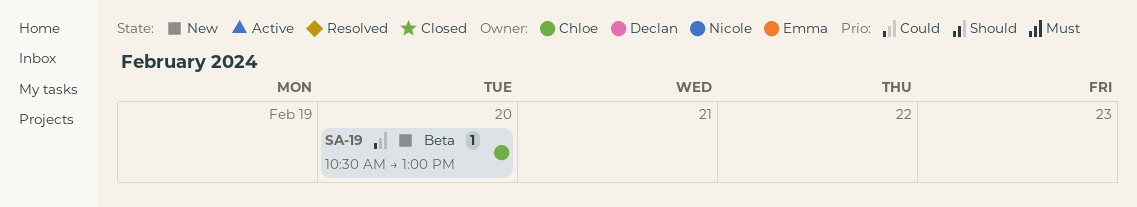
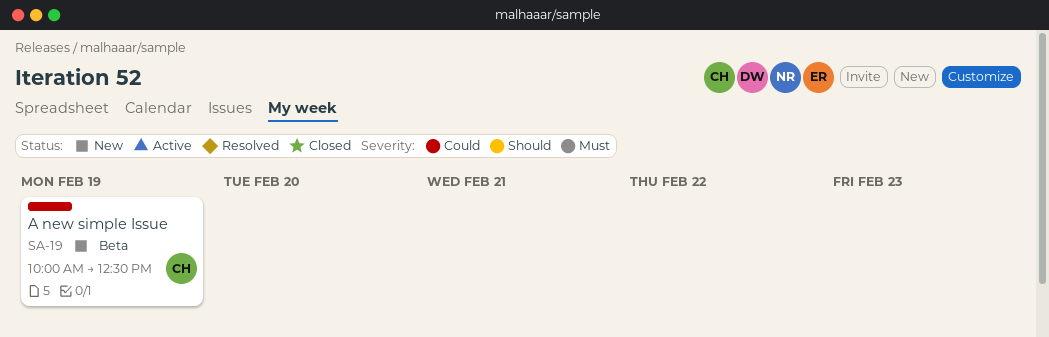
SA-19, day: Feb 20 -> Feb 19
SA-19, begins: 10:30 -> 10:00
SA-19, ends: 13:00 -> 12:30

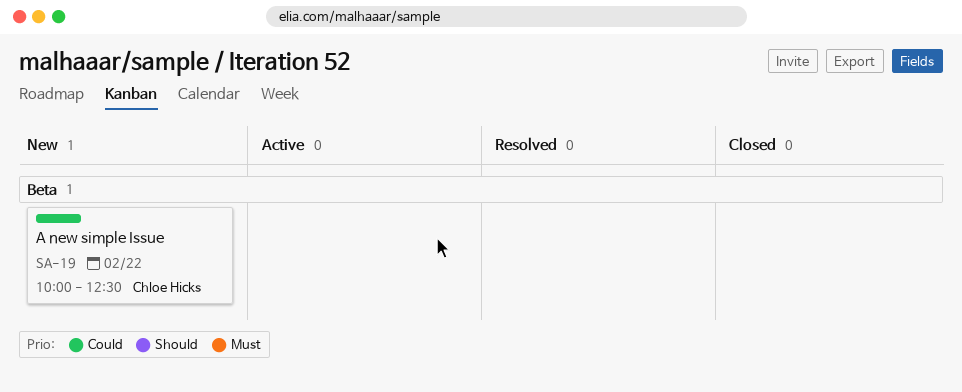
SA-19, day: Feb 19 -> Feb 22

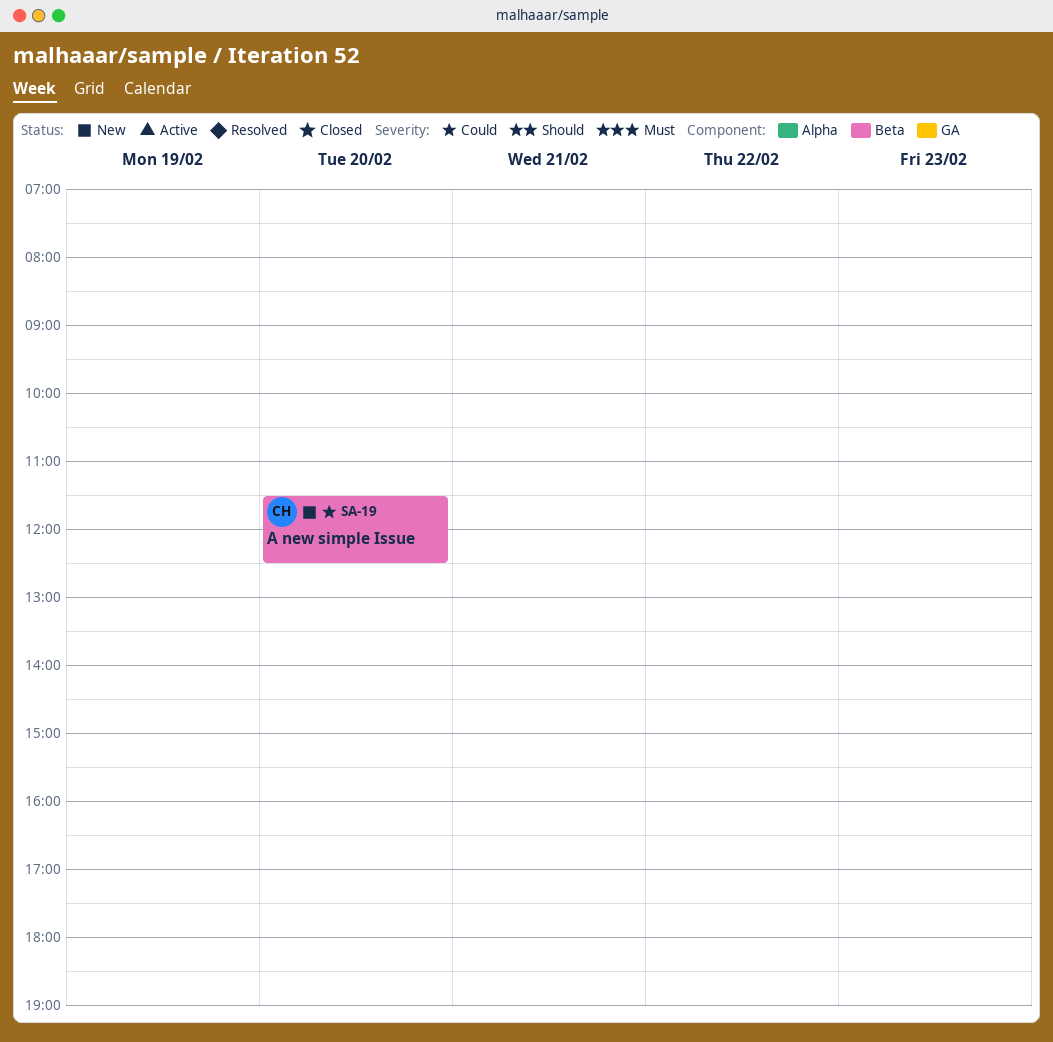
SA-19, day: Feb 22 -> Feb 20
SA-19, begins: 10:00 -> 11:30

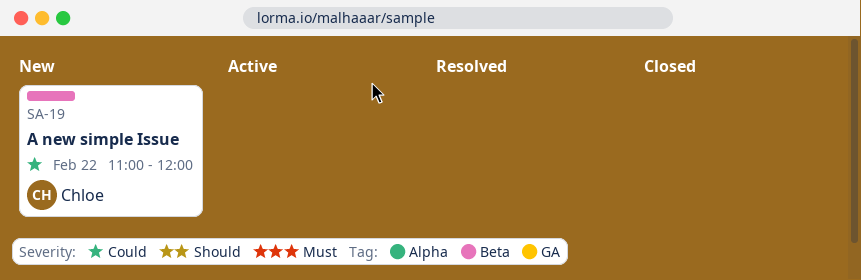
SA-19, day: Feb 20 -> Feb 22
SA-19, begins: 11:30 -> 11:00
SA-19, ends: 12:30 -> 12:00

